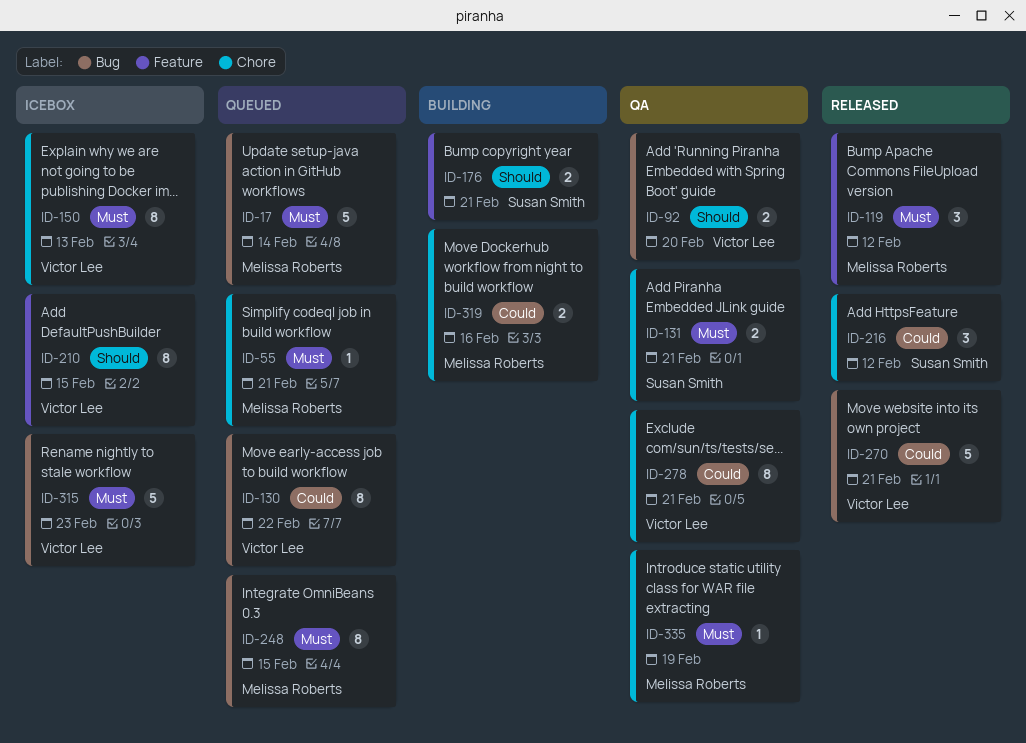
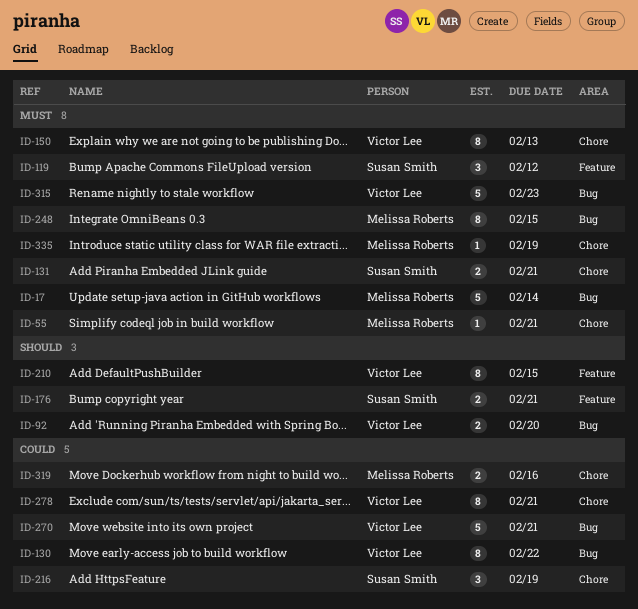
ID-119, owner: Melissa Roberts -> Susan Smith
ID-216, due: Feb 12 -> Feb 19

